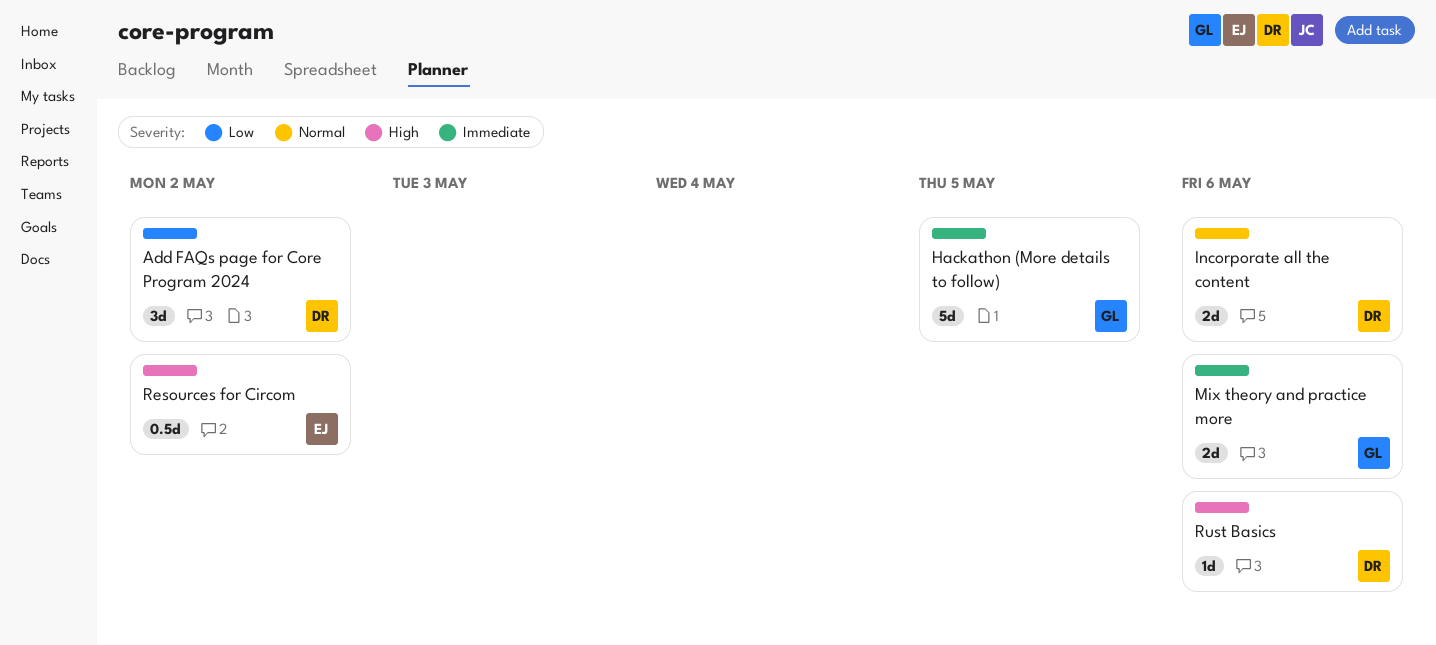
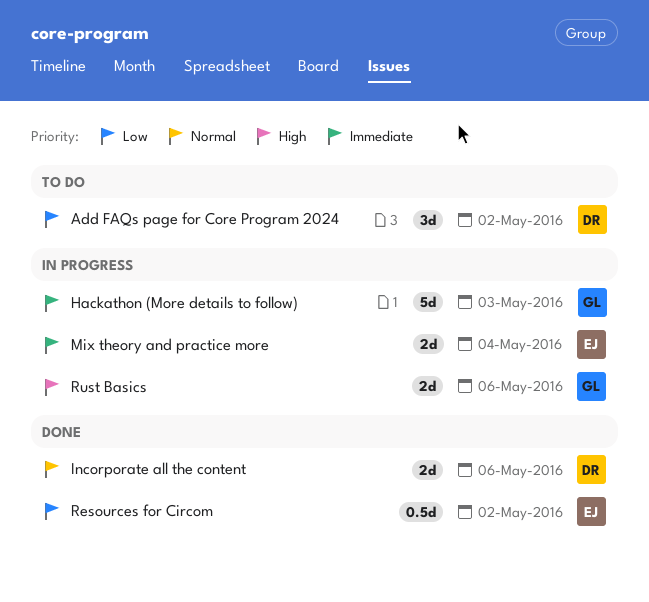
Hackathon (More details to follow), due: May 5 -> May 3
Mix theory and practice more, owner: GL -> EJ
Mix theory and practice more, due: May 6 -> May 4
Resources for Circom, priority: High -> Low
Rust Basics, owner: DR -> GL
Rust Basics, estimate: 1d -> 2d

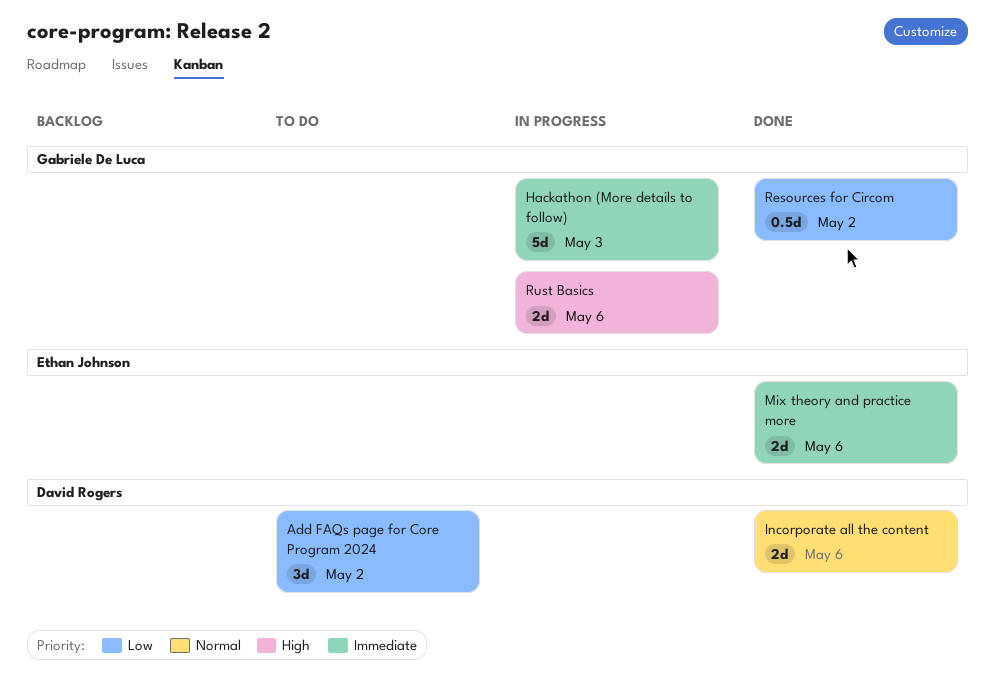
Mix theory and practice more, status: In progress -> Done
Mix theory and practice more, due: May 4 -> May 6
Resources for Circom, owner: Ethan Johnson -> Gabriele De Luca

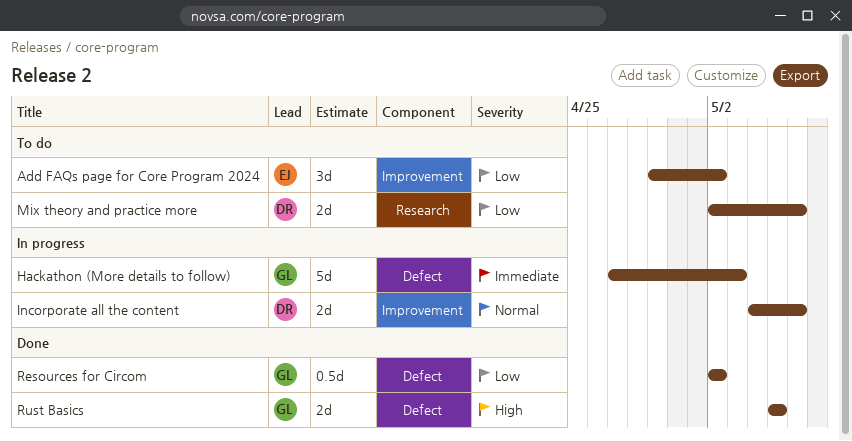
Add FAQs page for Core Program 2024, owner: David Rogers -> Ethan Johnson
Incorporate all the content, status: Done -> In progress
Mix theory and practice more, status: Done -> To do
Mix theory and practice more, owner: Ethan Johnson -> David Rogers
Mix theory and practice more, priority: Immediate -> Low
Rust Basics, status: In progress -> Done
Rust Basics, due: May 6 -> May 5

